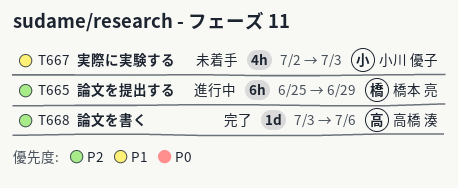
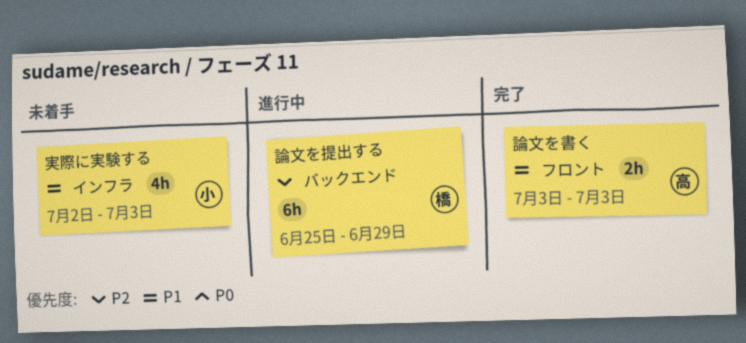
論文を書く, priority: P2 -> P1
論文を書く, estimate: 1d -> 2h
論文を書く, due: Jul 6 -> Jul 3

